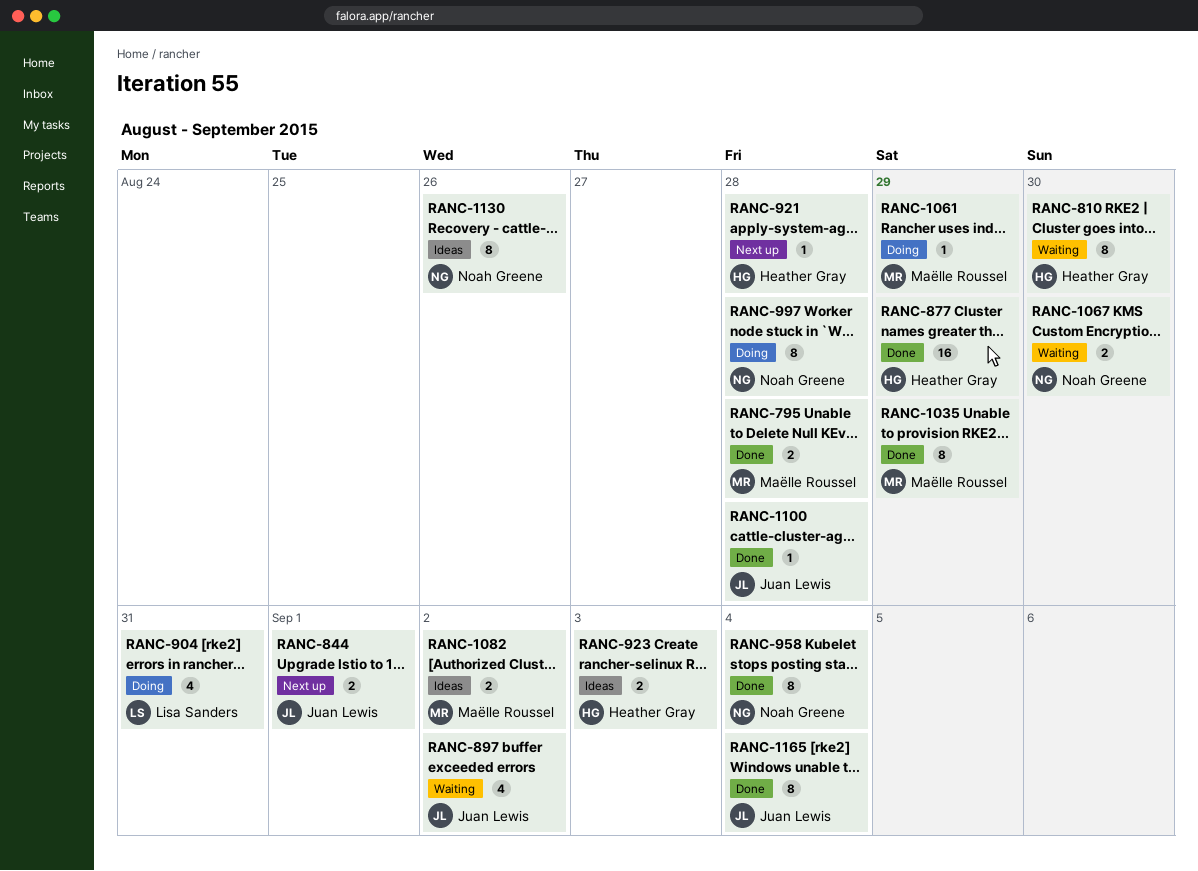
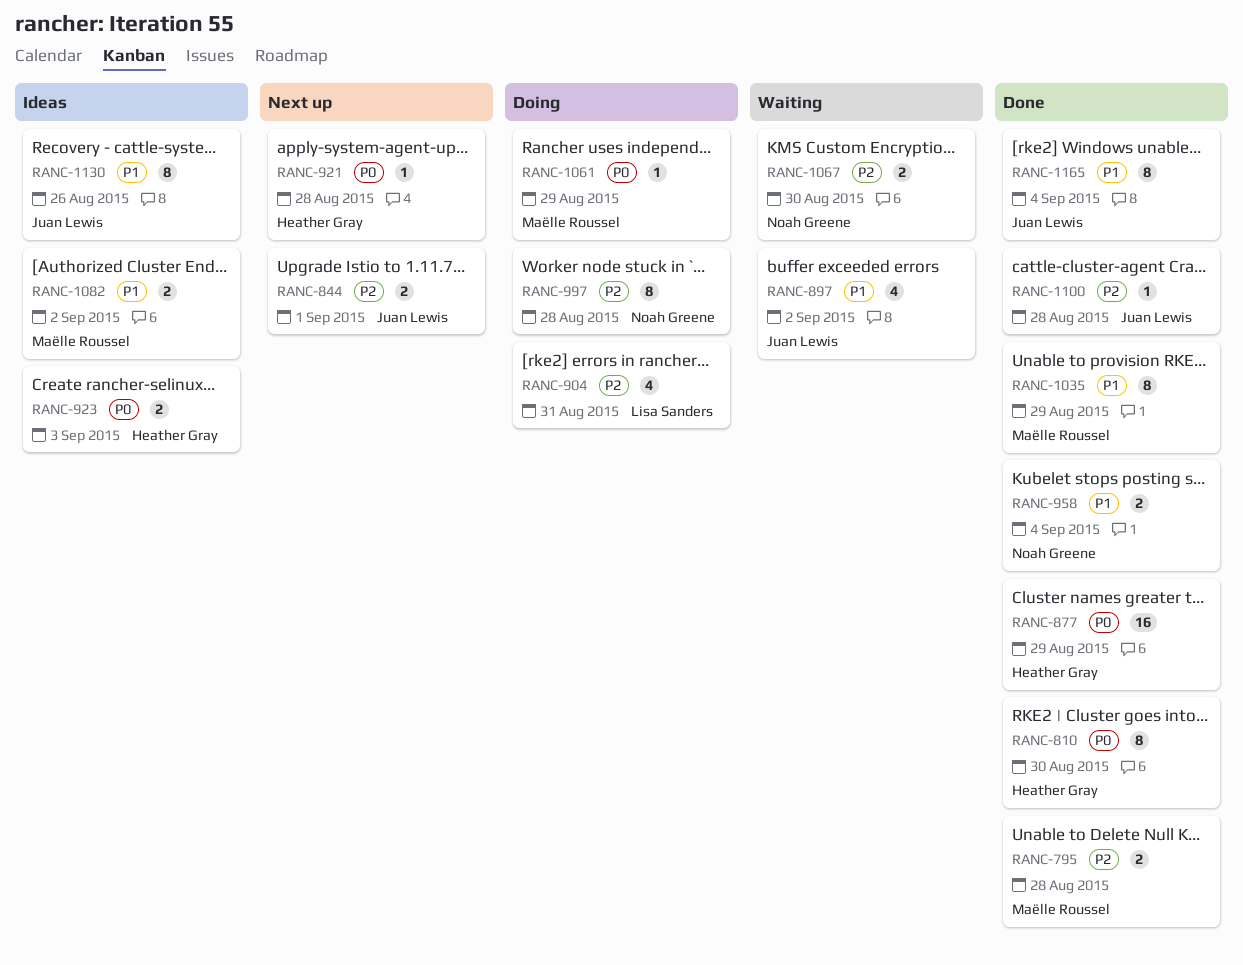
RANC-810, status: Waiting -> Done
RANC-958, estimate: 8 -> 2
RANC-1130, owner: Noah Greene -> Juan Lewis

